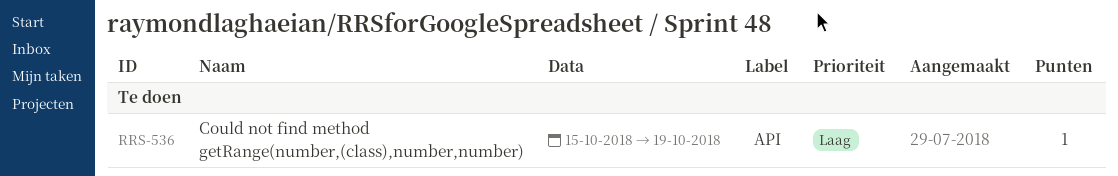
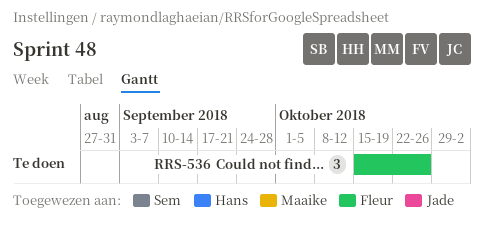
RRS-536, estimate: 1 -> 3
RRS-536, due: Oct 19 -> Oct 26

